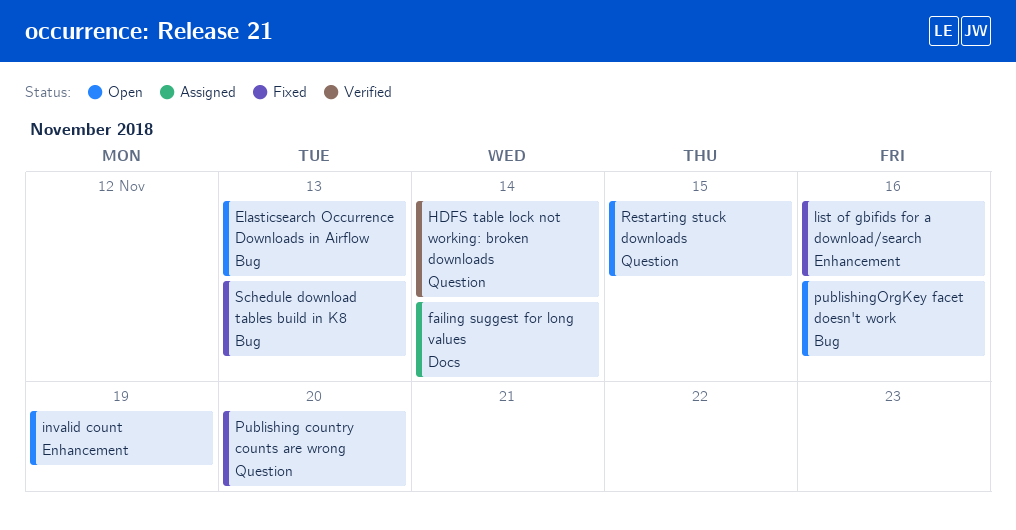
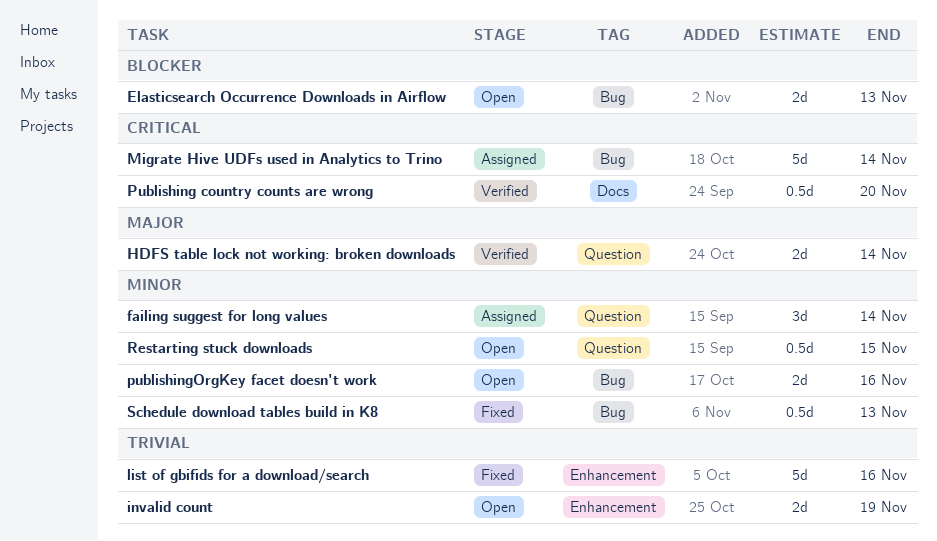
failing suggest for long values, label: Docs -> Question
Migrate Hive UDFs used in Analytics to Trino: none -> present
Publishing country counts are wrong, status: Fixed -> Verified
Publishing country counts are wrong, label: Question -> Docs

